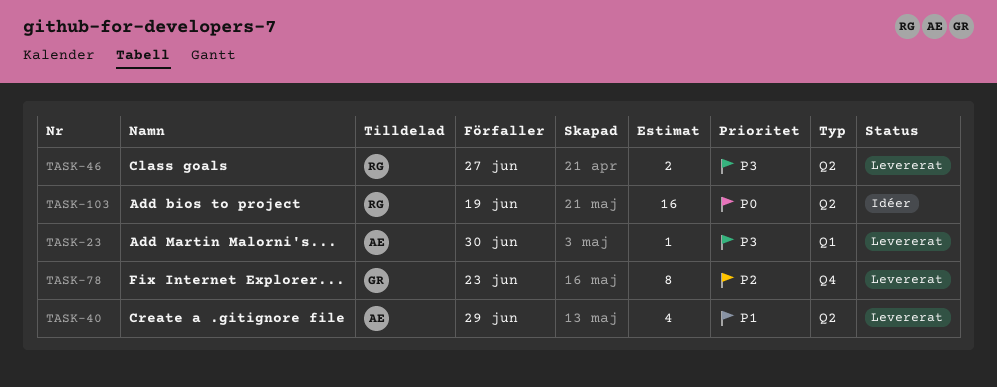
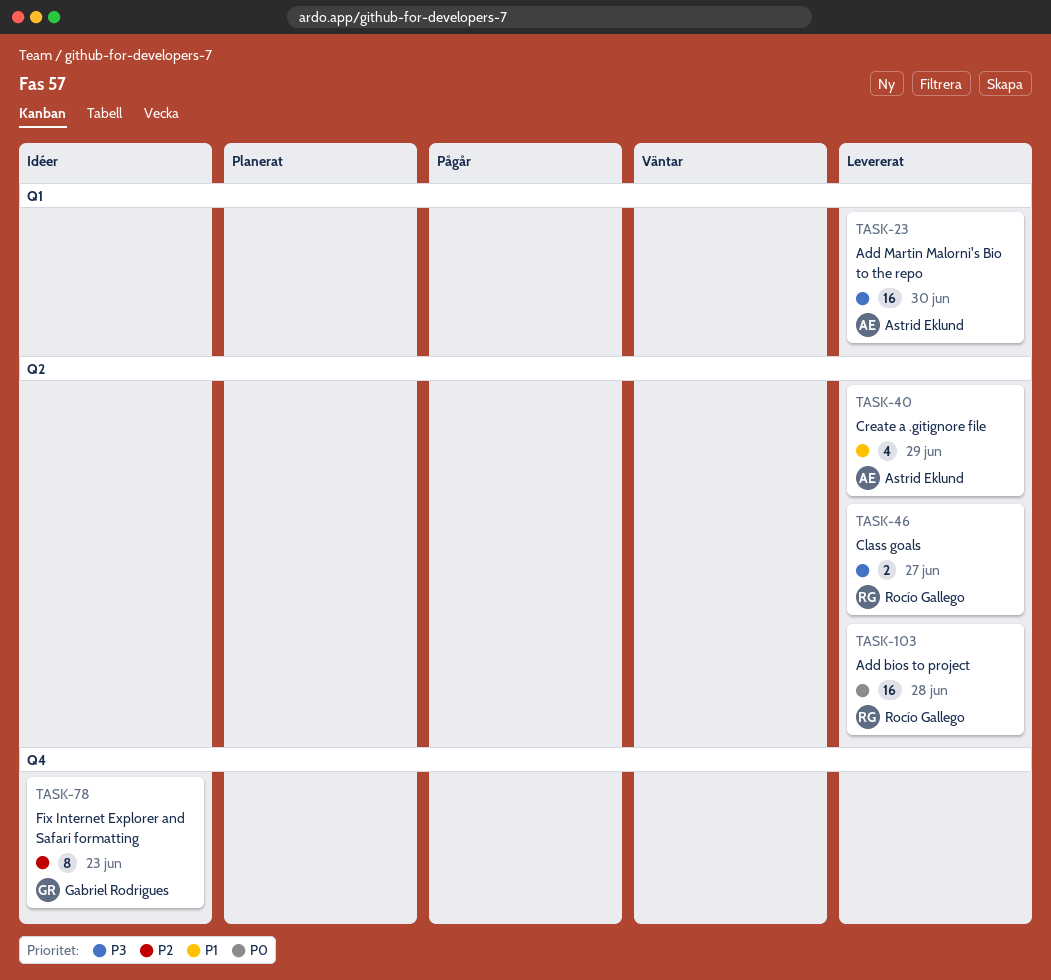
TASK-23, estimate: 1 -> 16
TASK-78, status: Levererat -> Idéer
TASK-103, status: Idéer -> Levererat
TASK-103, due: Jun 19 -> Jun 28

